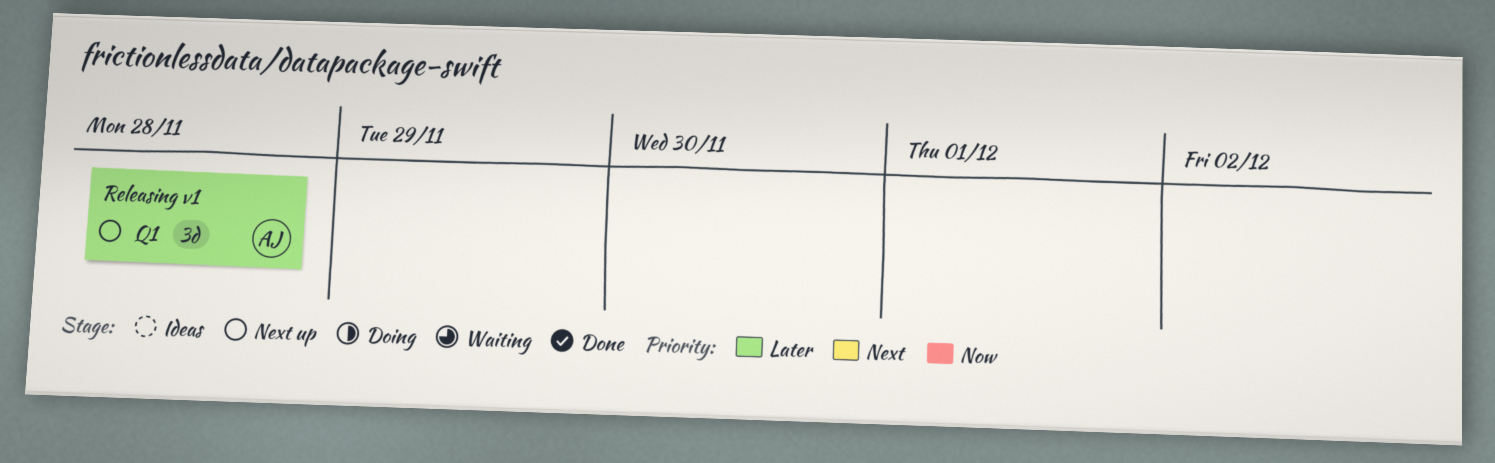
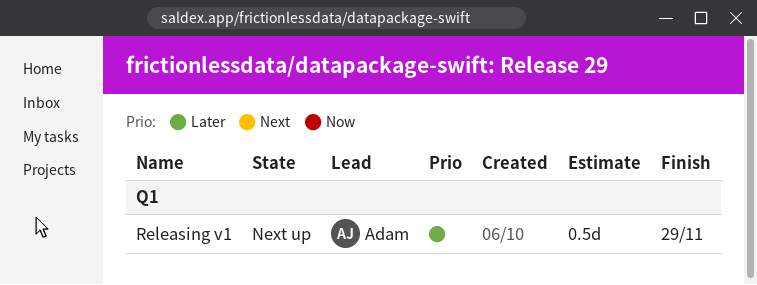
Releasing v1, estimate: 3d -> 0.5d
Releasing v1, due: Nov 28 -> Nov 29

